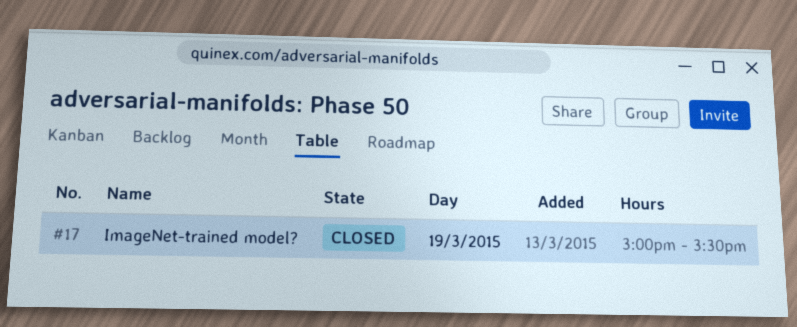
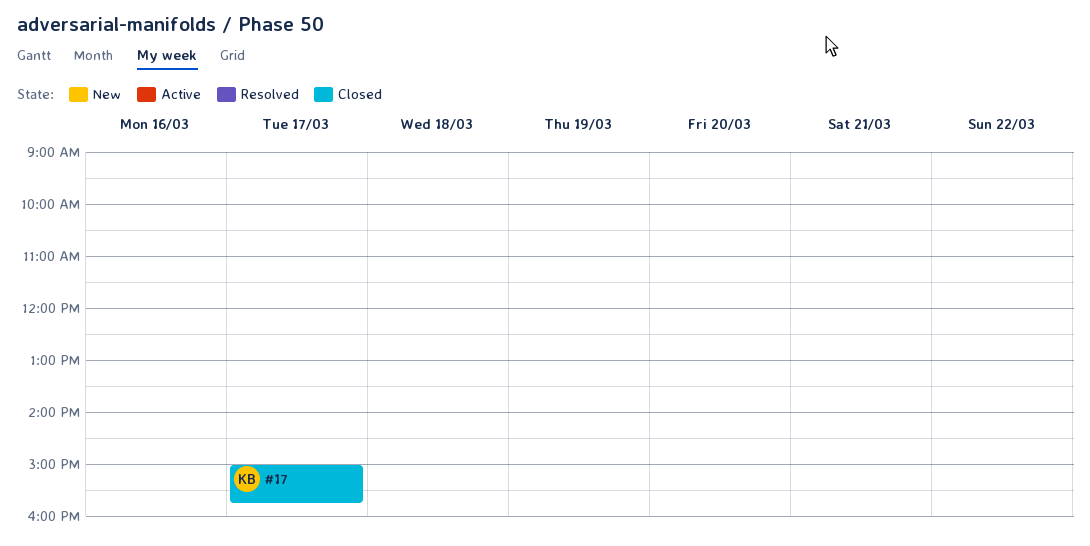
#17, day: Mar 19 -> Mar 17
#17, ends: 15:30 -> 15:45

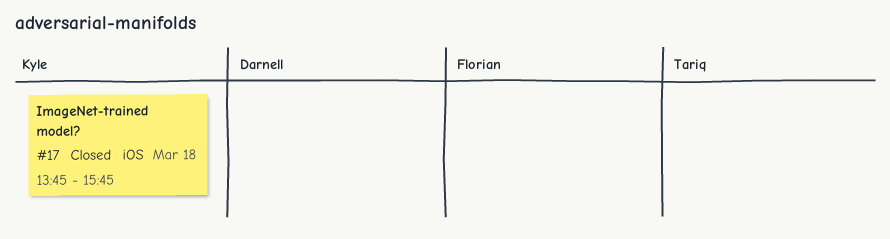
#17, day: Mar 17 -> Mar 18
#17, begins: 15:00 -> 13:45

